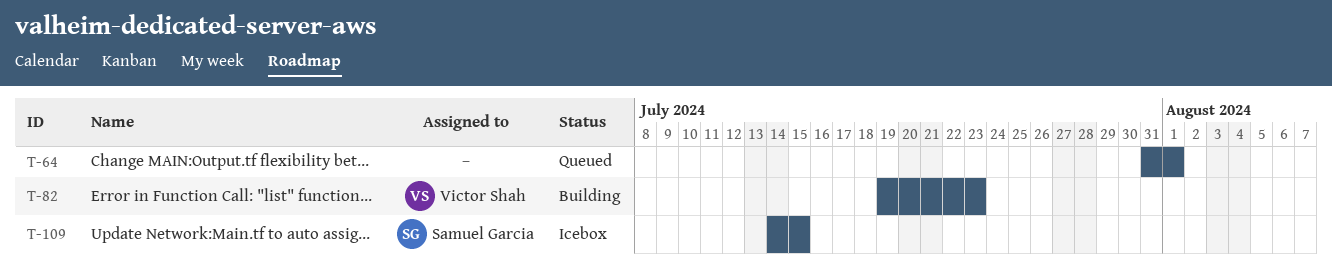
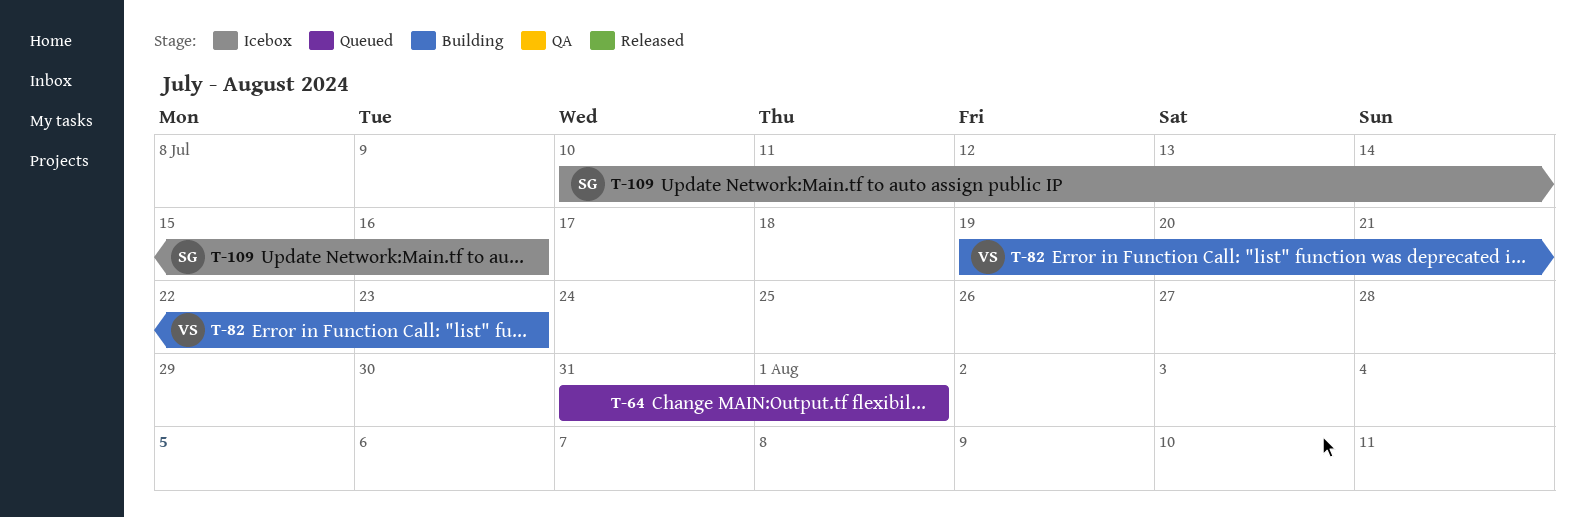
T-109, start: Jul 14 -> Jul 10
T-109, due: Jul 15 -> Jul 16

